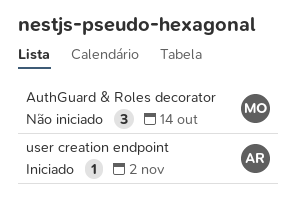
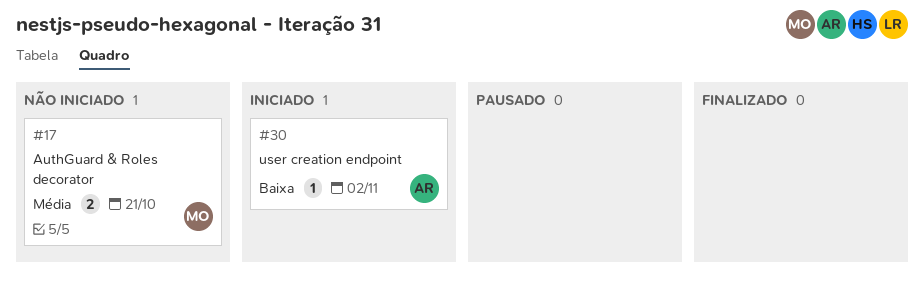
AuthGuard & Roles decorator, estimate: 3 -> 2
AuthGuard & Roles decorator, due: Oct 14 -> Oct 21

